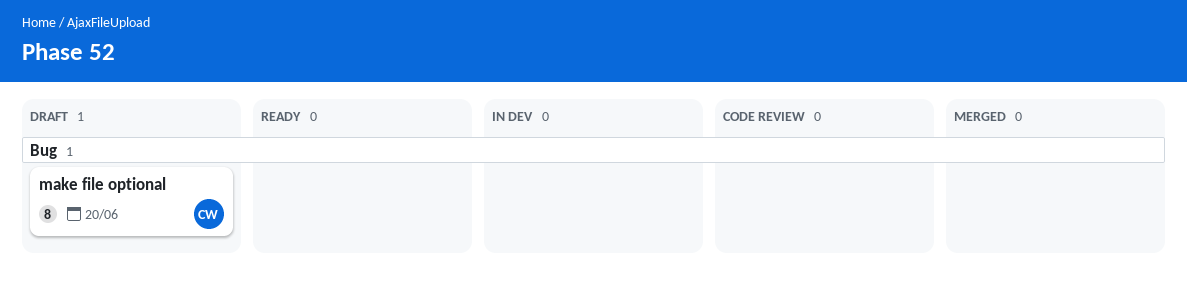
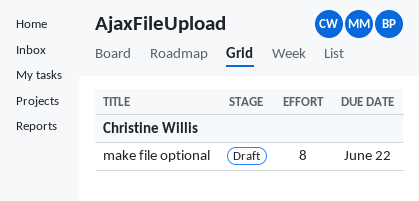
make file optional, due: Jun 20 -> Jun 22

